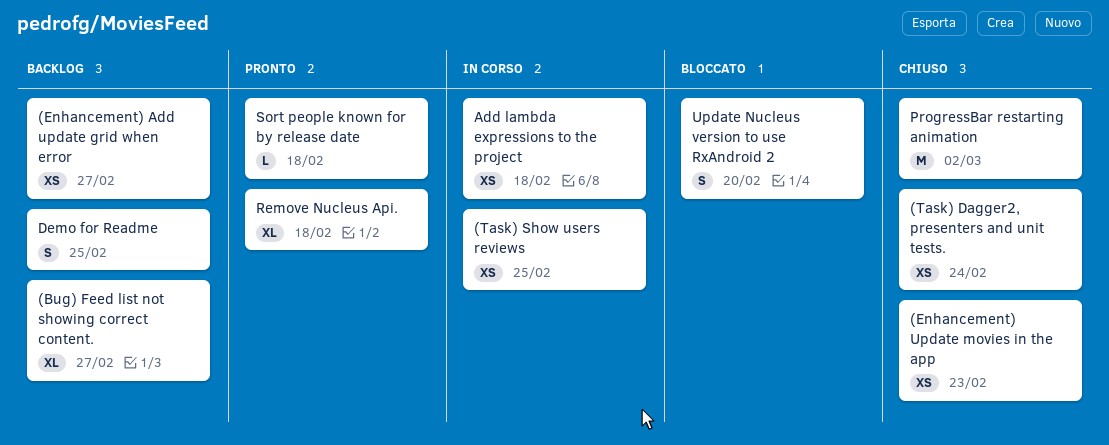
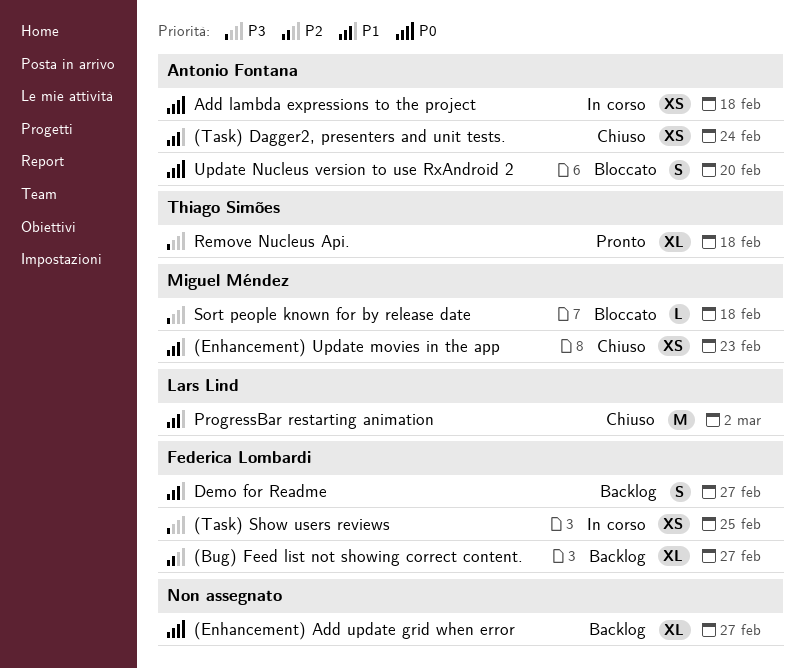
(Enhancement) Add update grid when error, estimate: XS -> XL
Demo for Readme, due: Feb 25 -> Feb 27
Sort people known for by release date, status: Pronto -> Bloccato

